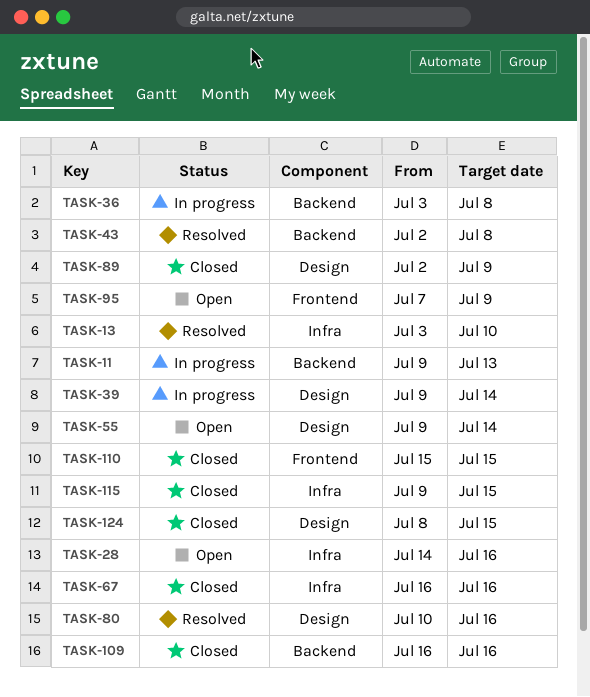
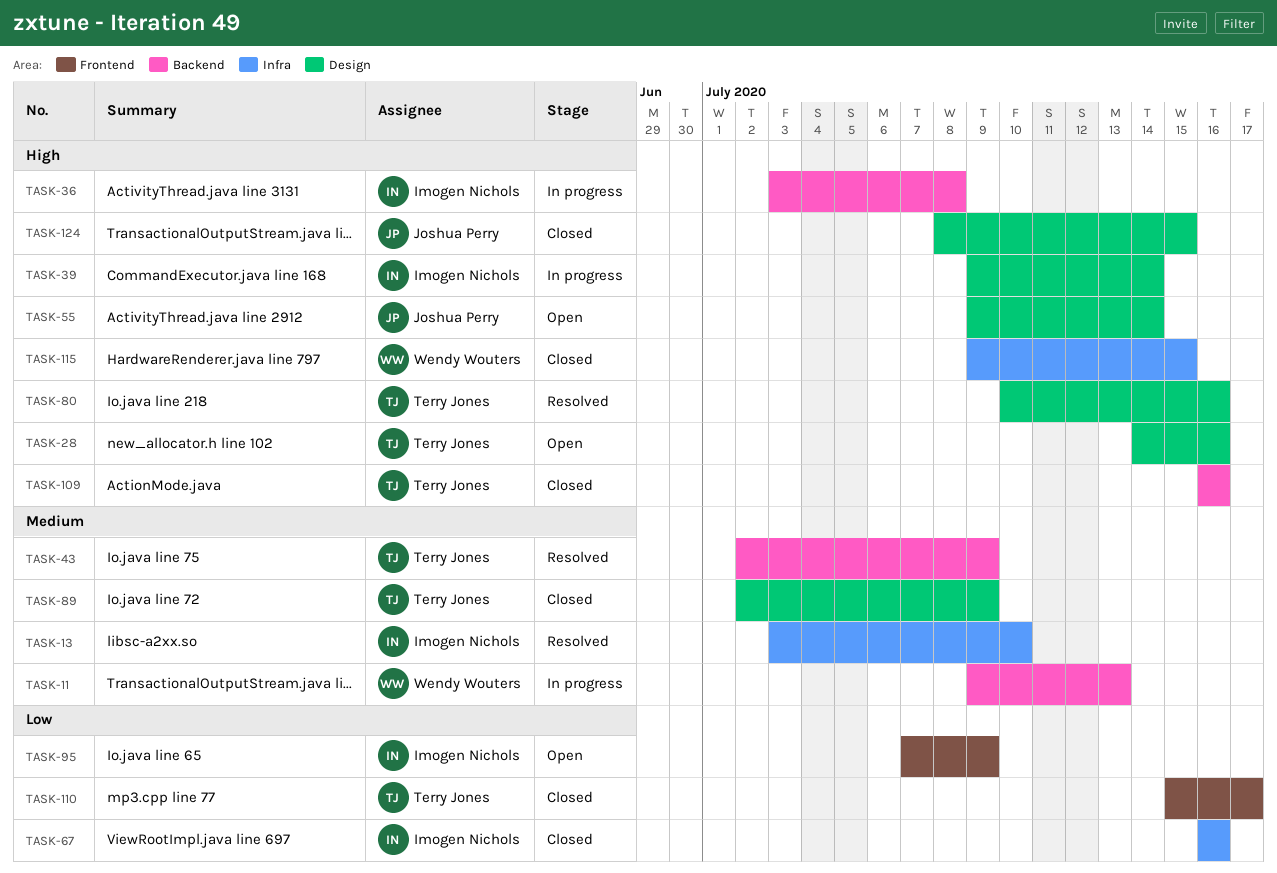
TASK-28, label: Infra -> Design
TASK-43, due: Jul 8 -> Jul 9
TASK-110, due: Jul 15 -> Jul 17

